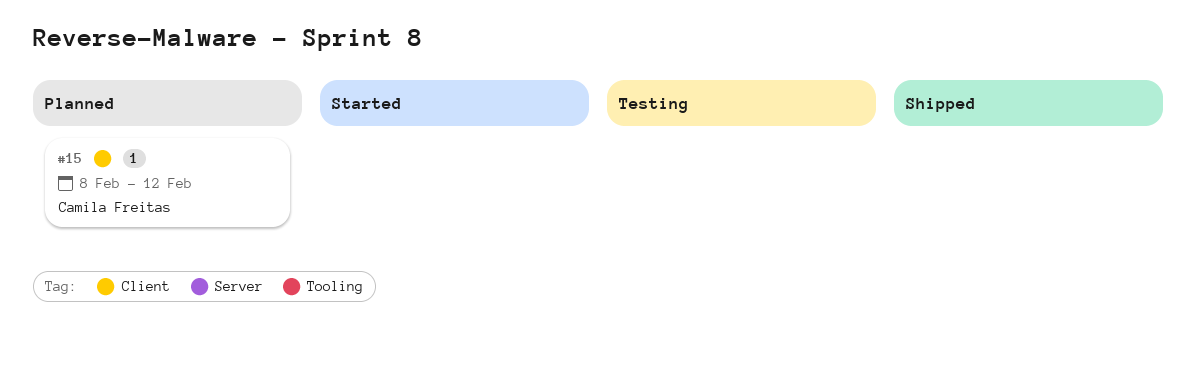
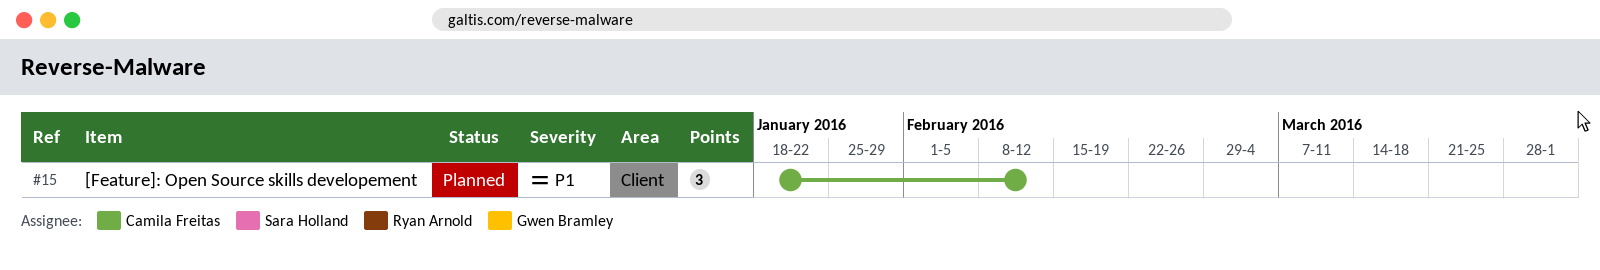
#15, estimate: 1 -> 3
#15, start: Feb 8 -> Jan 18

